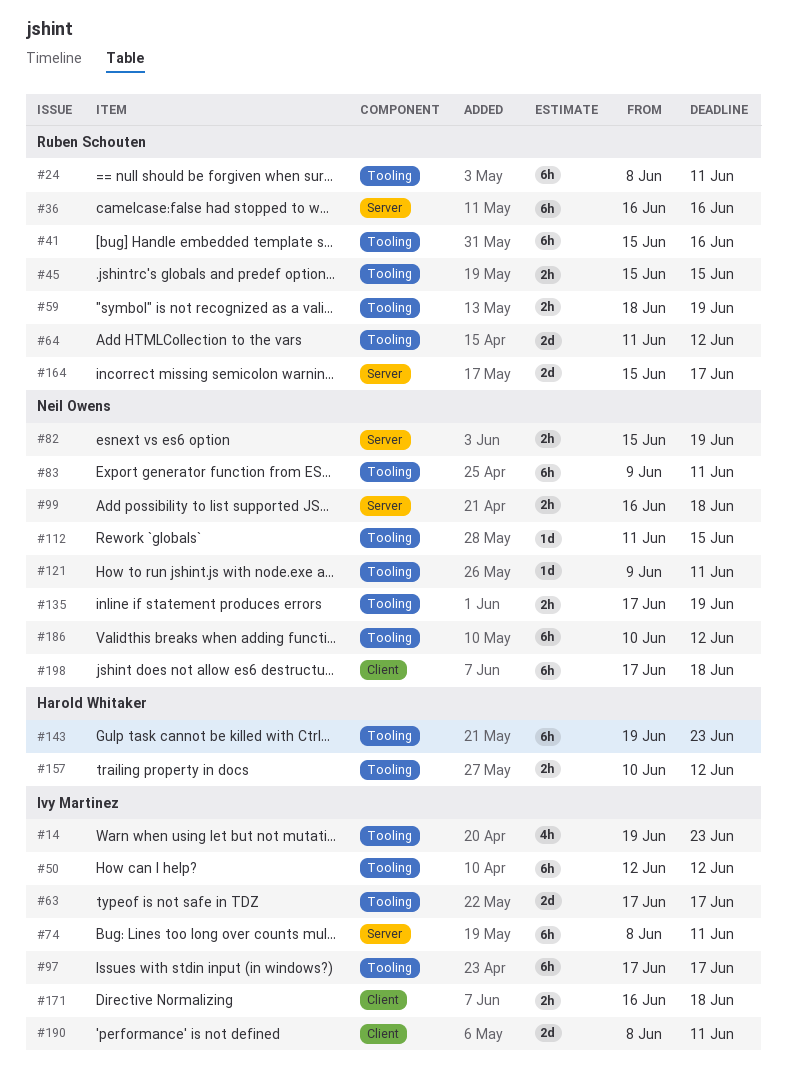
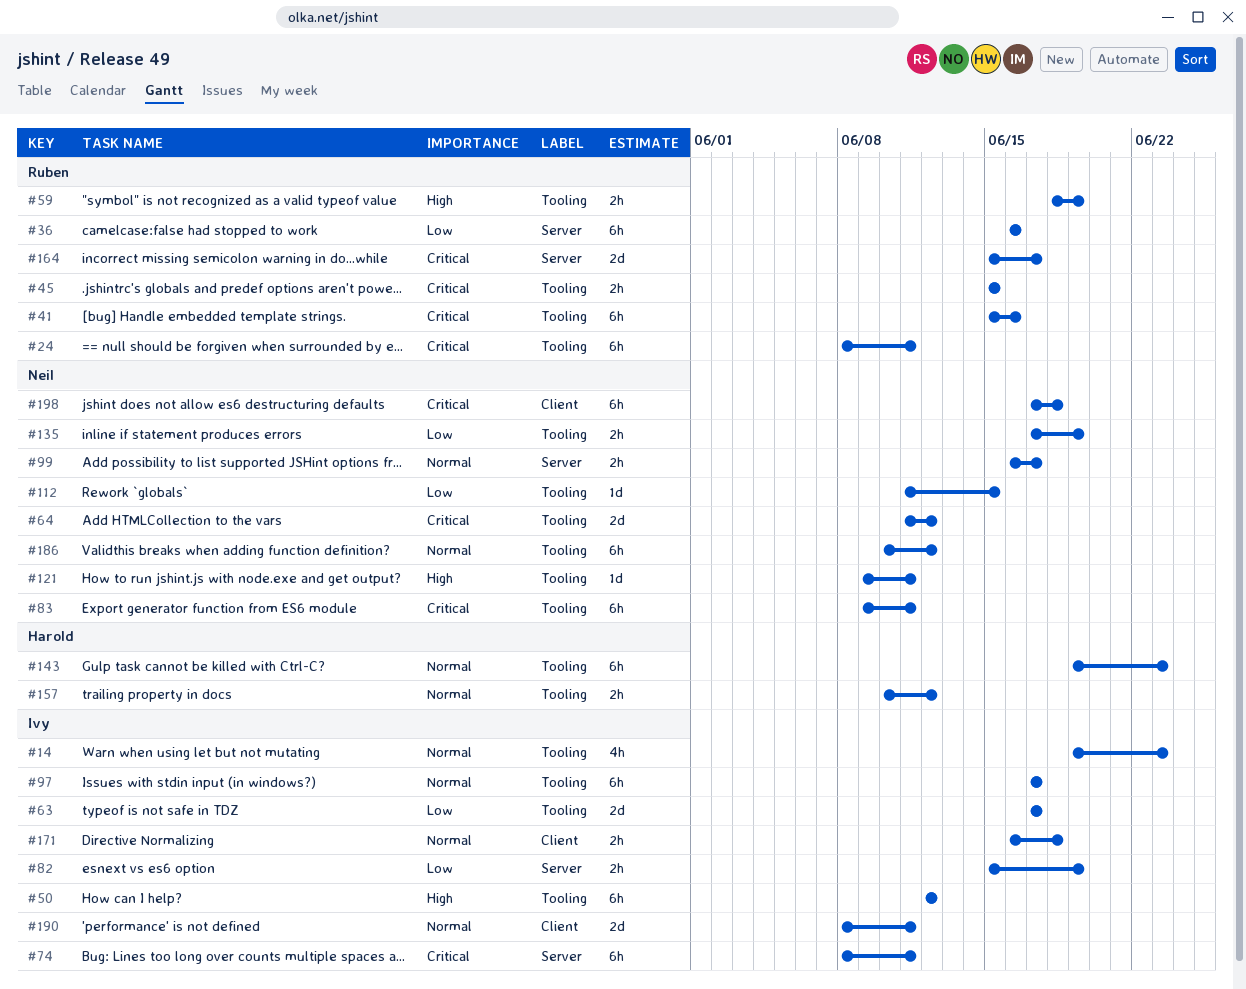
#64, owner: Ruben Schouten -> Neil Owens
#82, owner: Neil Owens -> Ivy Martinez
#99, due: Jun 18 -> Jun 17

